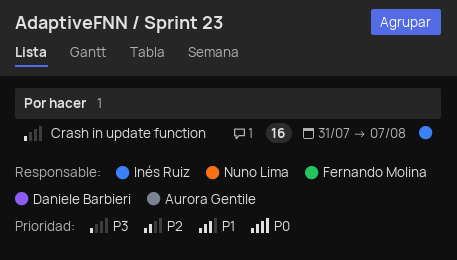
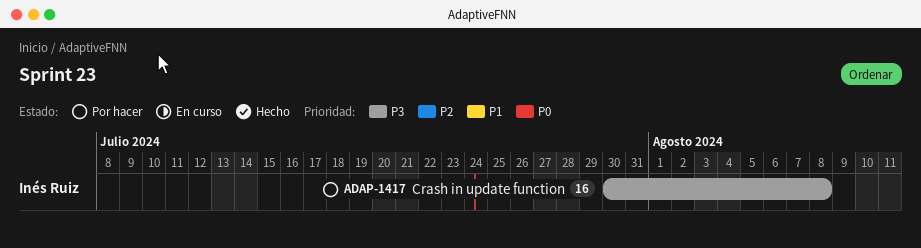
Crash in update function, start: Jul 31 -> Jul 30
Crash in update function, due: Aug 7 -> Aug 8

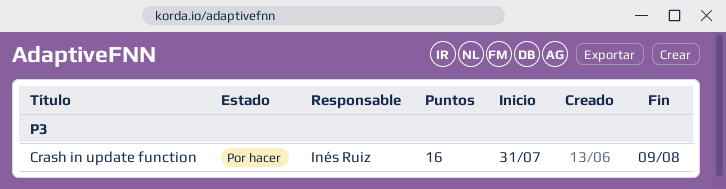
Crash in update function, start: Jul 30 -> Jul 31
Crash in update function, due: Aug 8 -> Aug 9

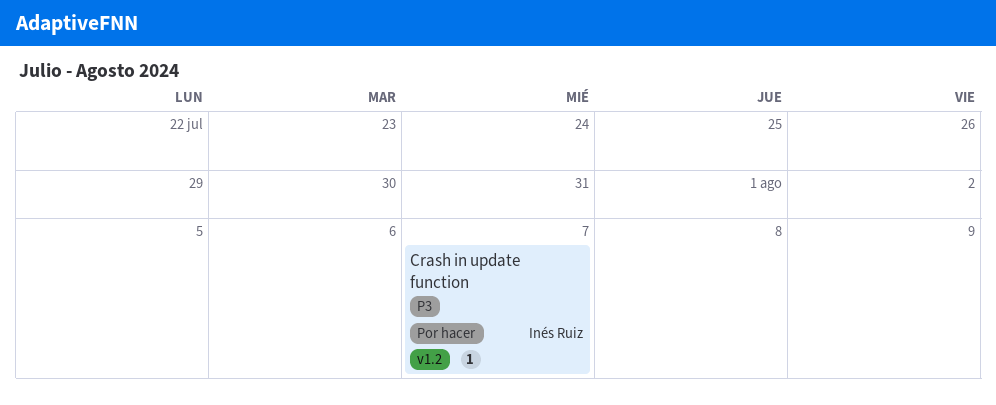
Crash in update function, estimate: 16 -> 1
Crash in update function, due: Aug 9 -> Aug 7

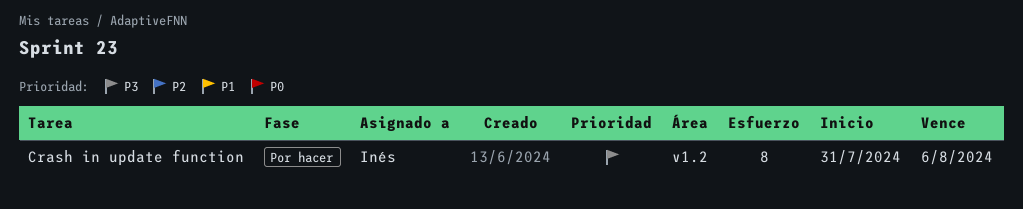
Crash in update function, estimate: 1 -> 8
Crash in update function, due: Aug 7 -> Aug 6

